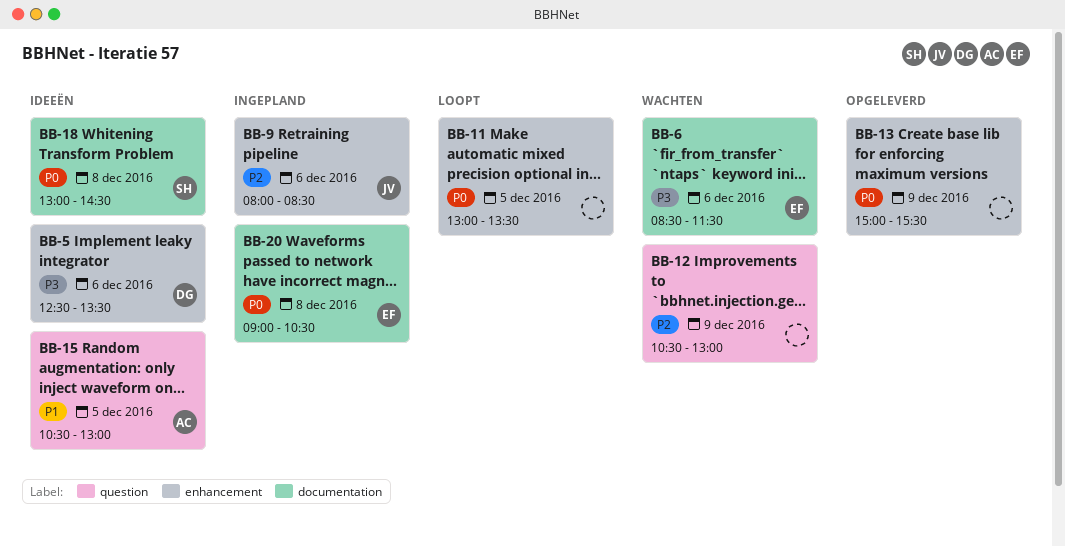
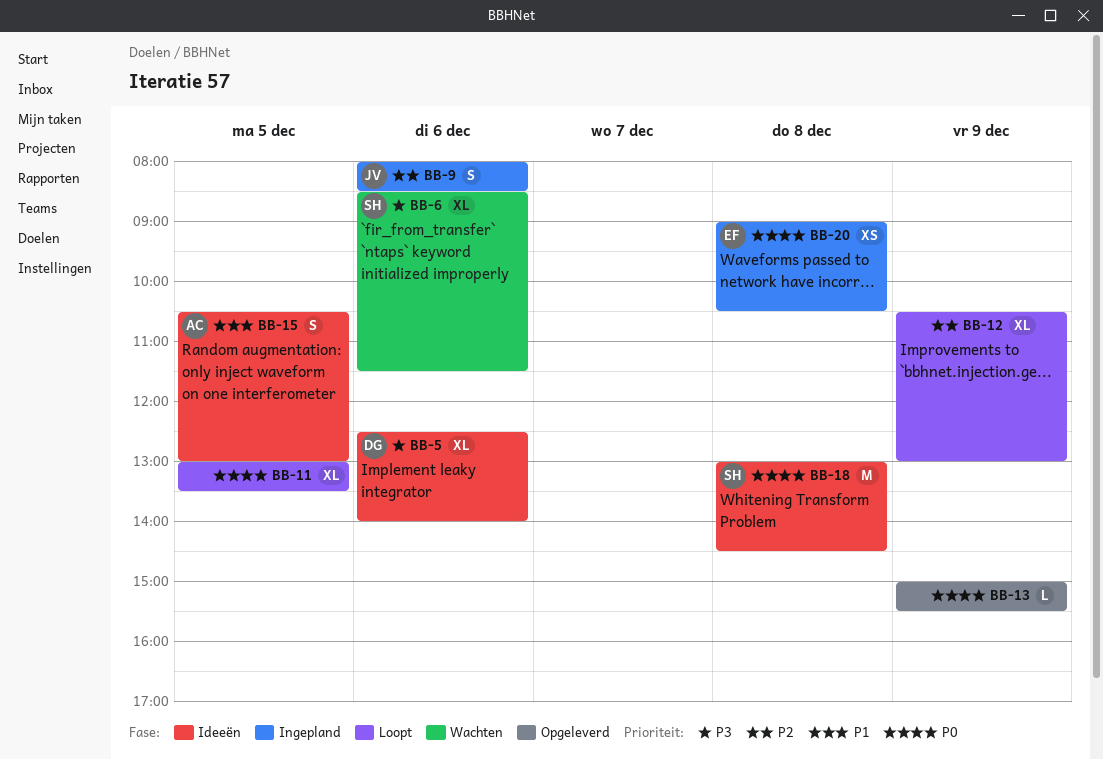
BB-5, ends: 13:30 -> 14:00
BB-6, owner: EF -> SH
BB-12, status: Wachten -> Loopt

